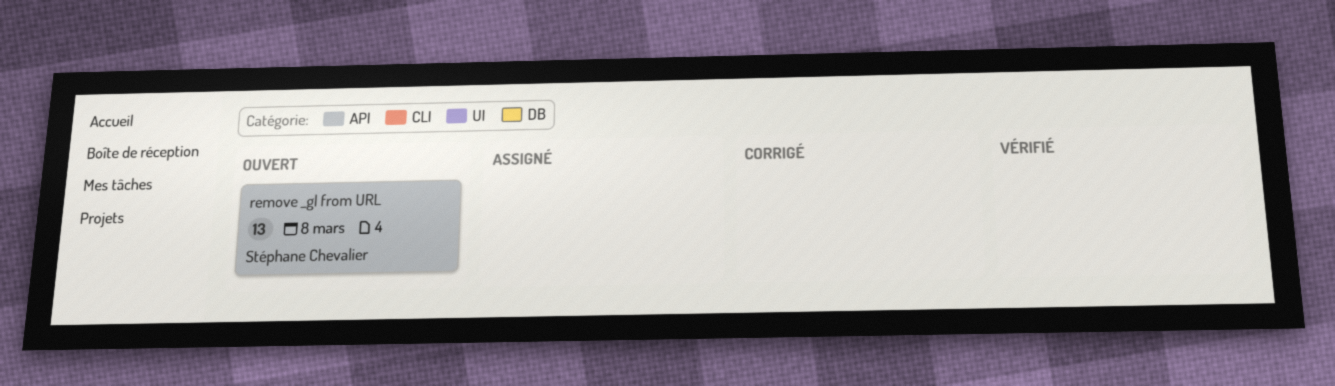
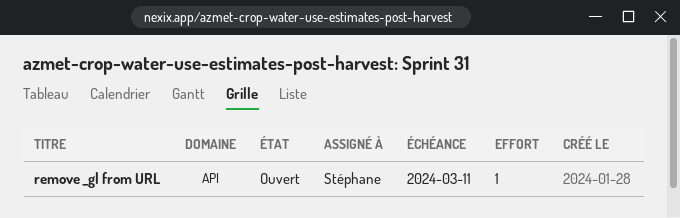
remove _gl from URL, estimate: 13 -> 1
remove _gl from URL, due: Mar 8 -> Mar 11

